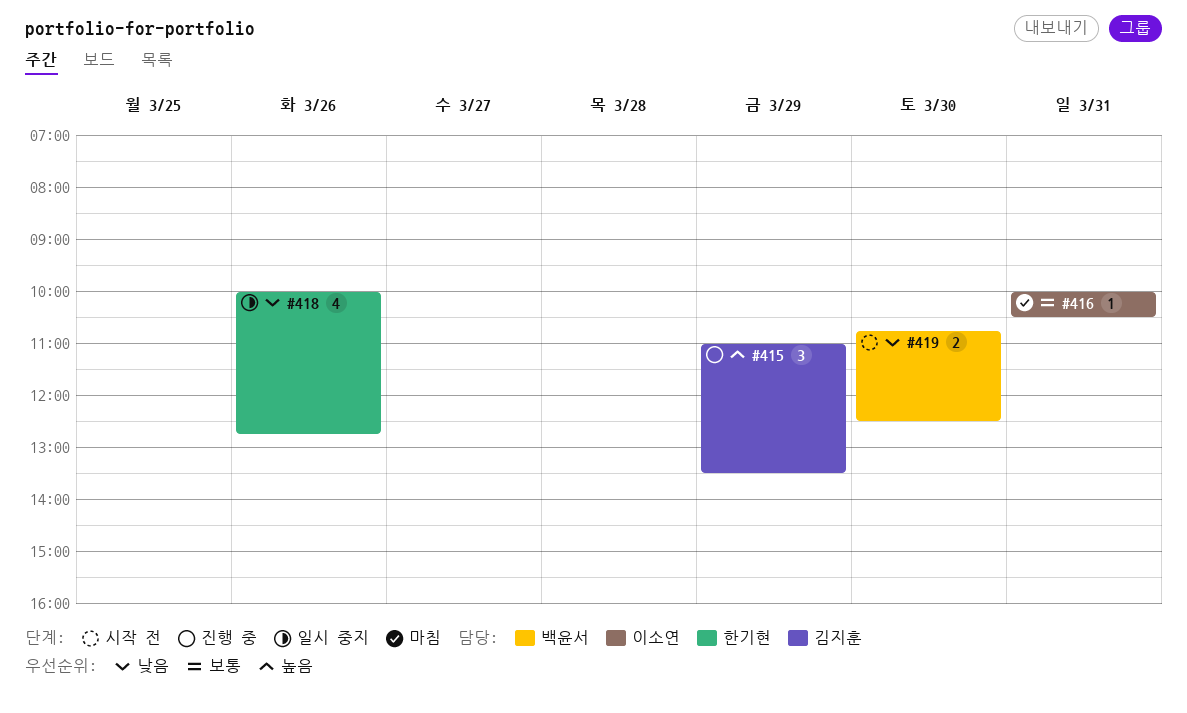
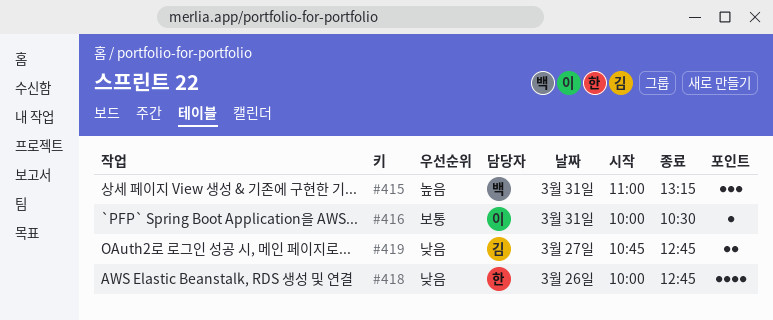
#415, owner: 김지훈 -> 백윤서
#415, day: Mar 29 -> Mar 31
#415, ends: 13:30 -> 13:15
#419, owner: 백윤서 -> 김지훈
#419, day: Mar 30 -> Mar 27
#419, ends: 12:30 -> 12:45

